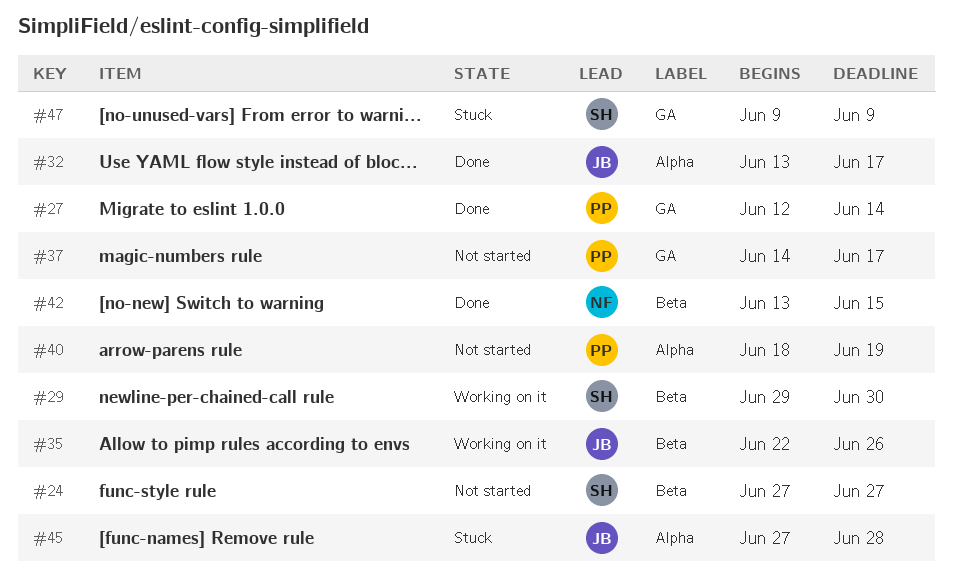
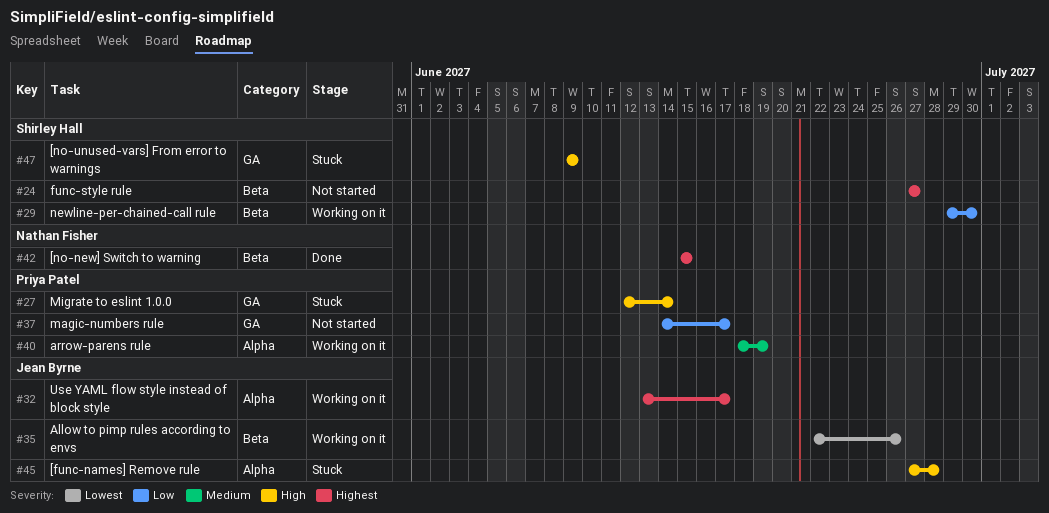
#27, status: Done -> Stuck
#32, status: Done -> Working on it
#40, status: Not started -> Working on it
#42, start: Jun 13 -> Jun 15

